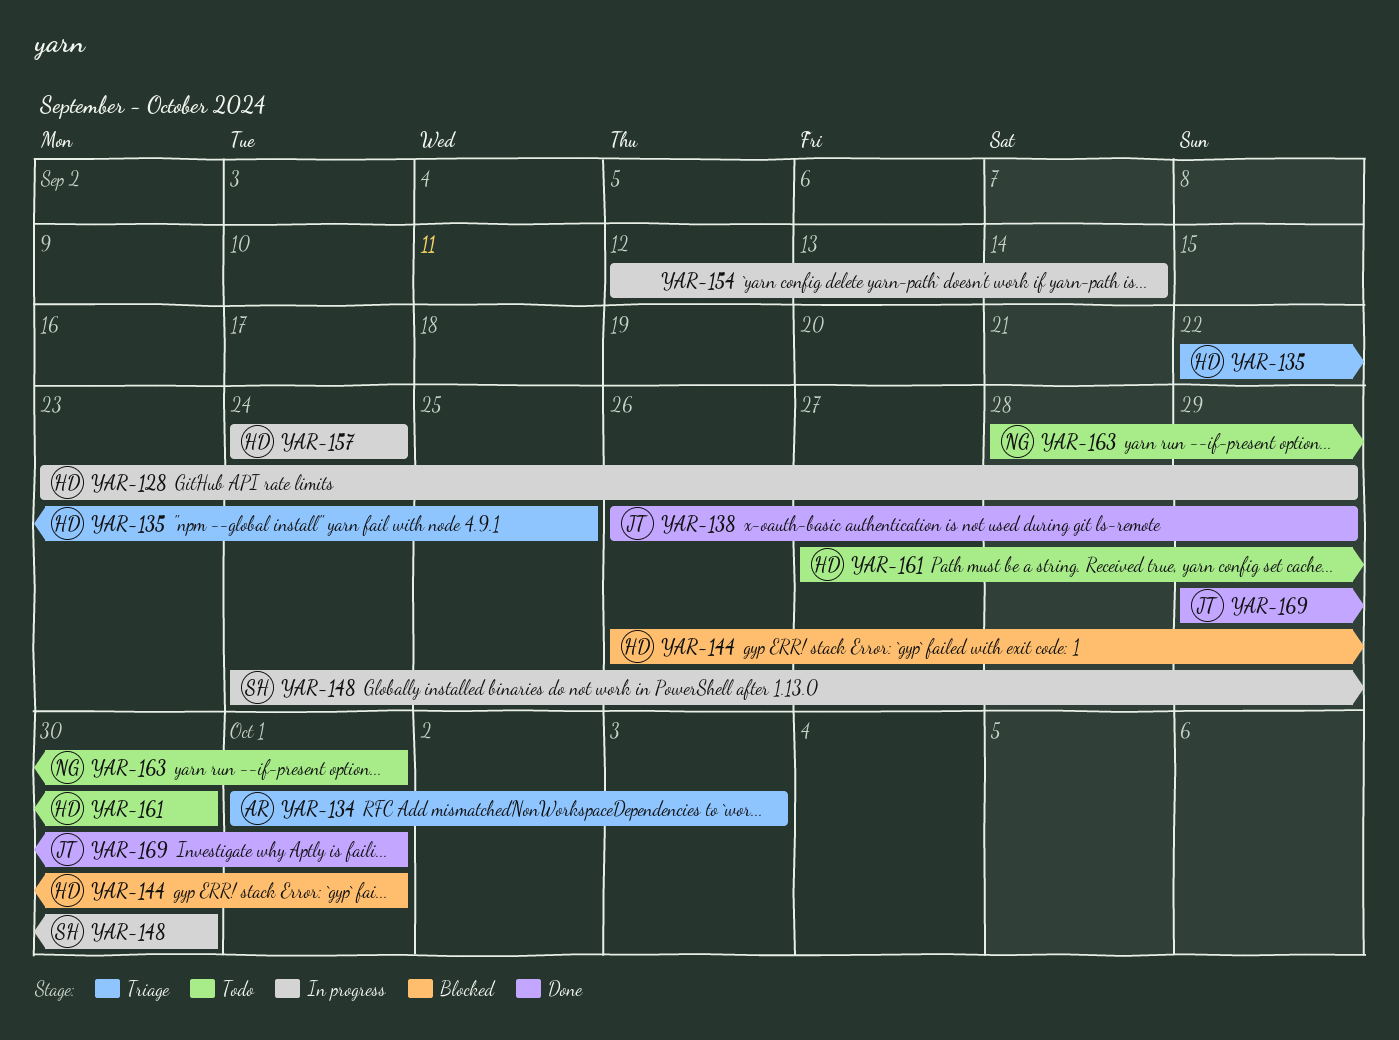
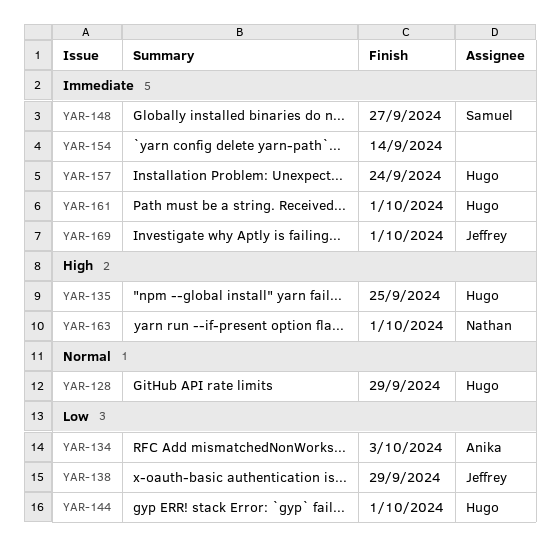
YAR-148, due: Sep 30 -> Sep 27
YAR-161, due: Sep 30 -> Oct 1

